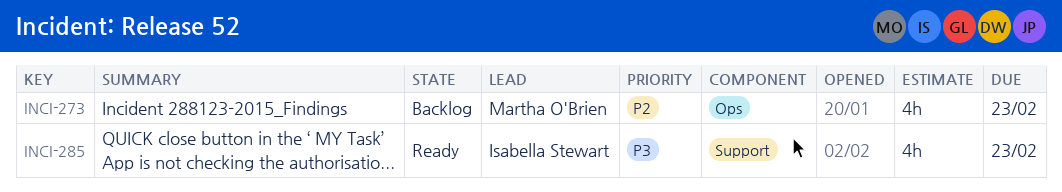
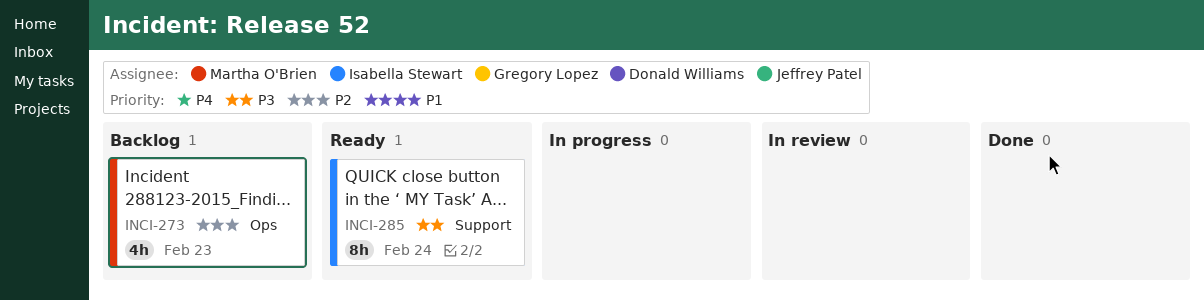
INCI-285, estimate: 4h -> 8h
INCI-285, due: Feb 23 -> Feb 24

